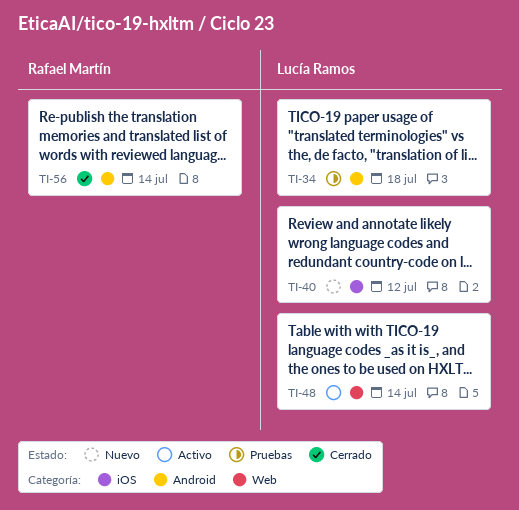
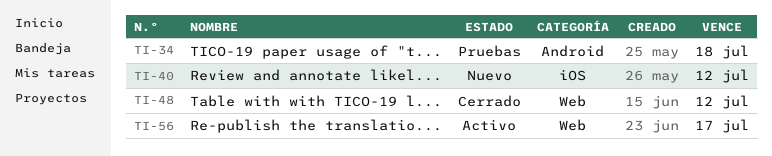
TI-48, status: Activo -> Cerrado
TI-48, due: Jul 14 -> Jul 12
TI-56, status: Cerrado -> Activo
TI-56, label: Android -> Web
TI-56, due: Jul 14 -> Jul 17

